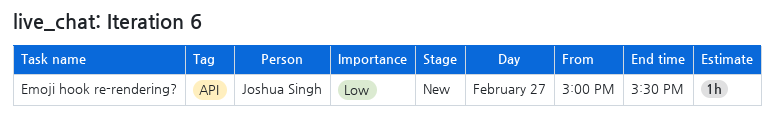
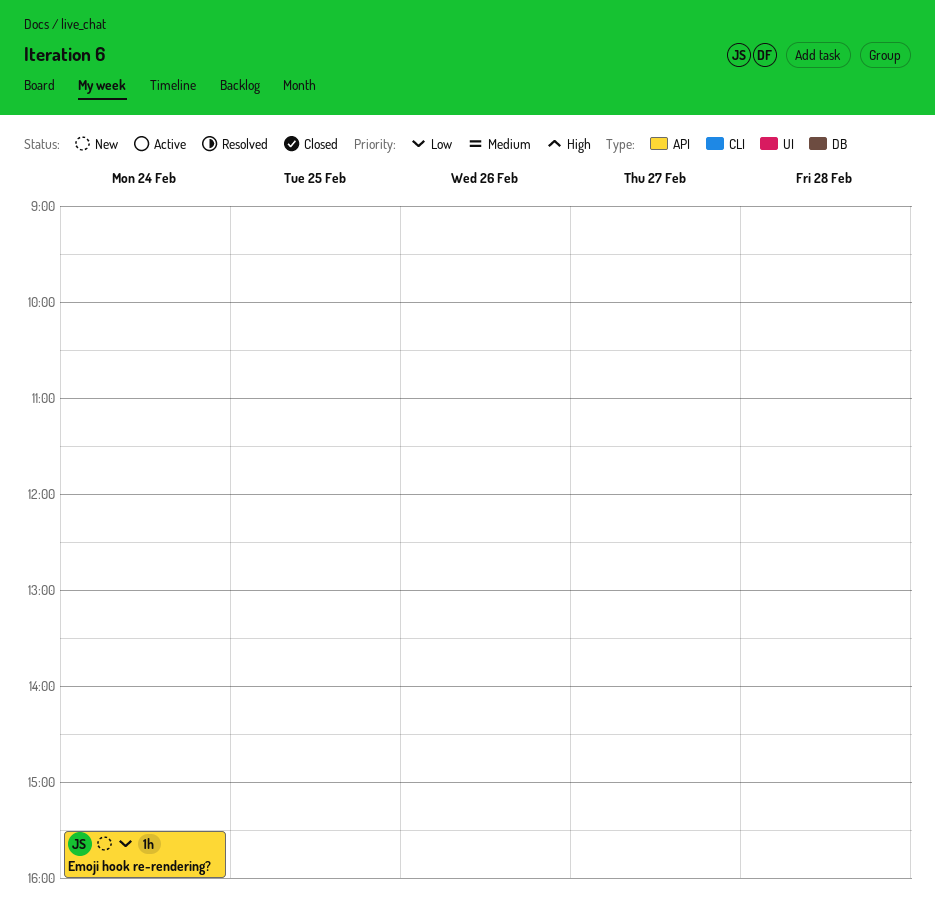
Emoji hook re-rendering?, day: Feb 27 -> Feb 24
Emoji hook re-rendering?, begins: 15:00 -> 15:30
Emoji hook re-rendering?, ends: 15:30 -> 16:00

